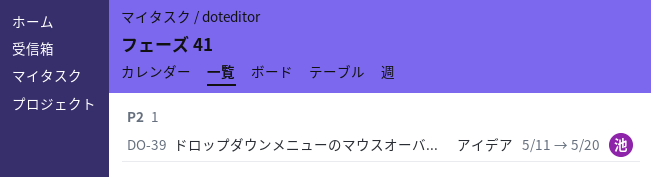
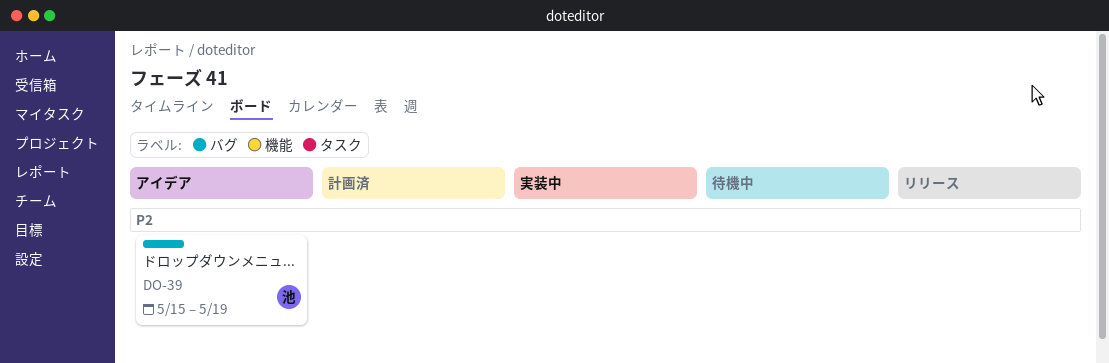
DO-39, start: May 11 -> May 15
DO-39, due: May 20 -> May 19

